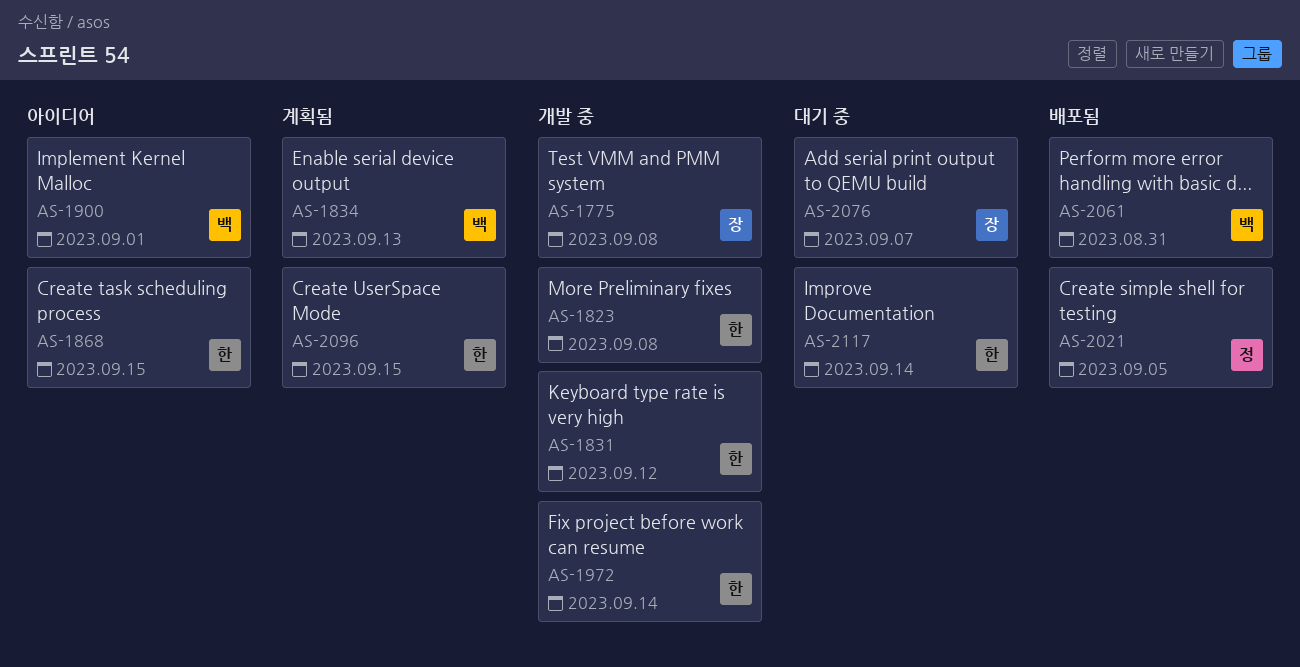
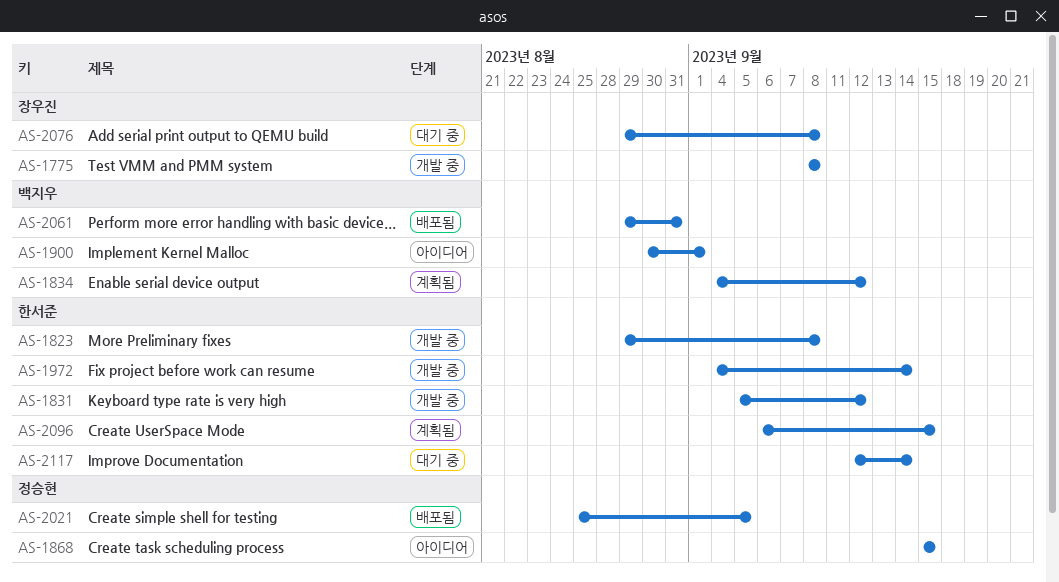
AS-1834, due: Sep 13 -> Sep 12
AS-1868, owner: 한서준 -> 정승현
AS-2076, due: Sep 7 -> Sep 8

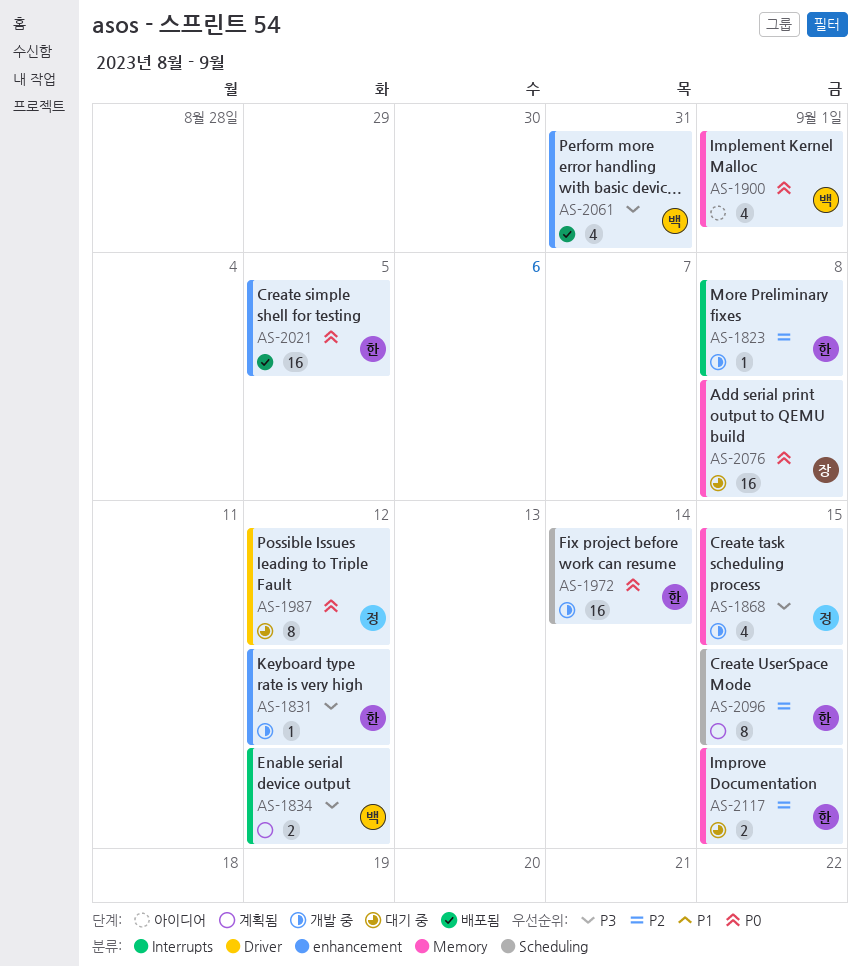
AS-1775: present -> none
AS-1868, status: 아이디어 -> 개발 중
AS-1987: none -> present
AS-2021, owner: 정승현 -> 한서준
AS-2117, due: Sep 14 -> Sep 15

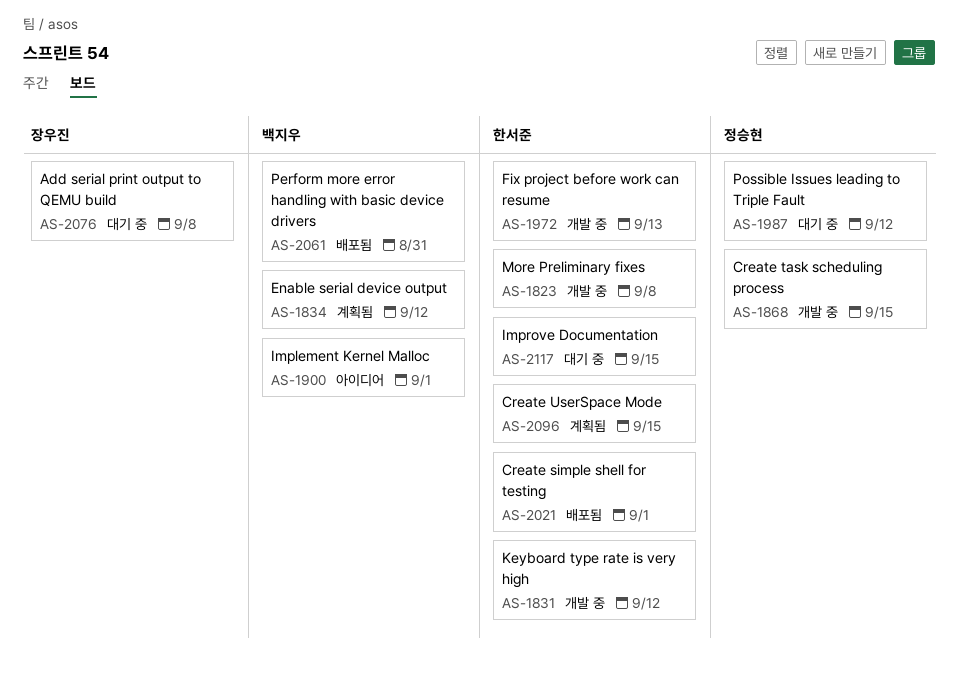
AS-1972, due: Sep 14 -> Sep 13
AS-2021, due: Sep 5 -> Sep 1

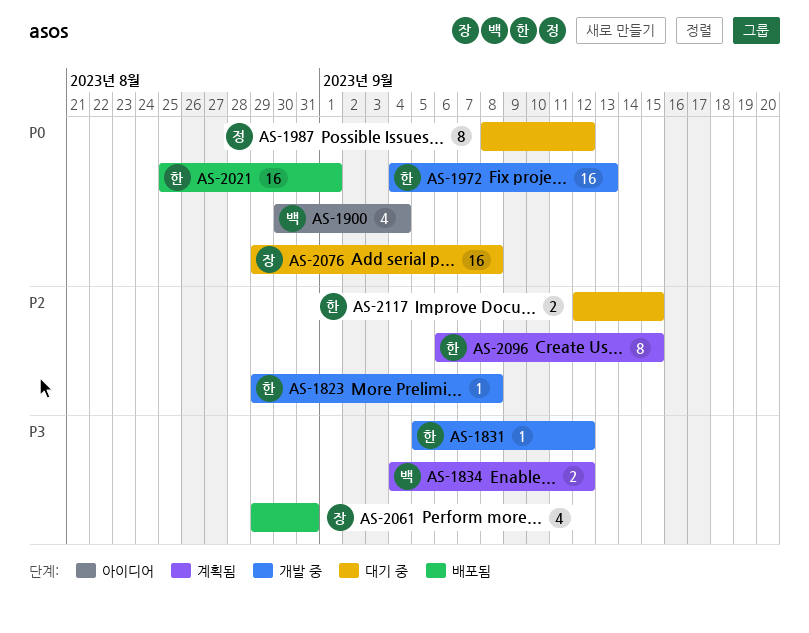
AS-1868: present -> none
AS-1900, due: Sep 1 -> Sep 4
AS-2061, owner: 백지우 -> 장우진

